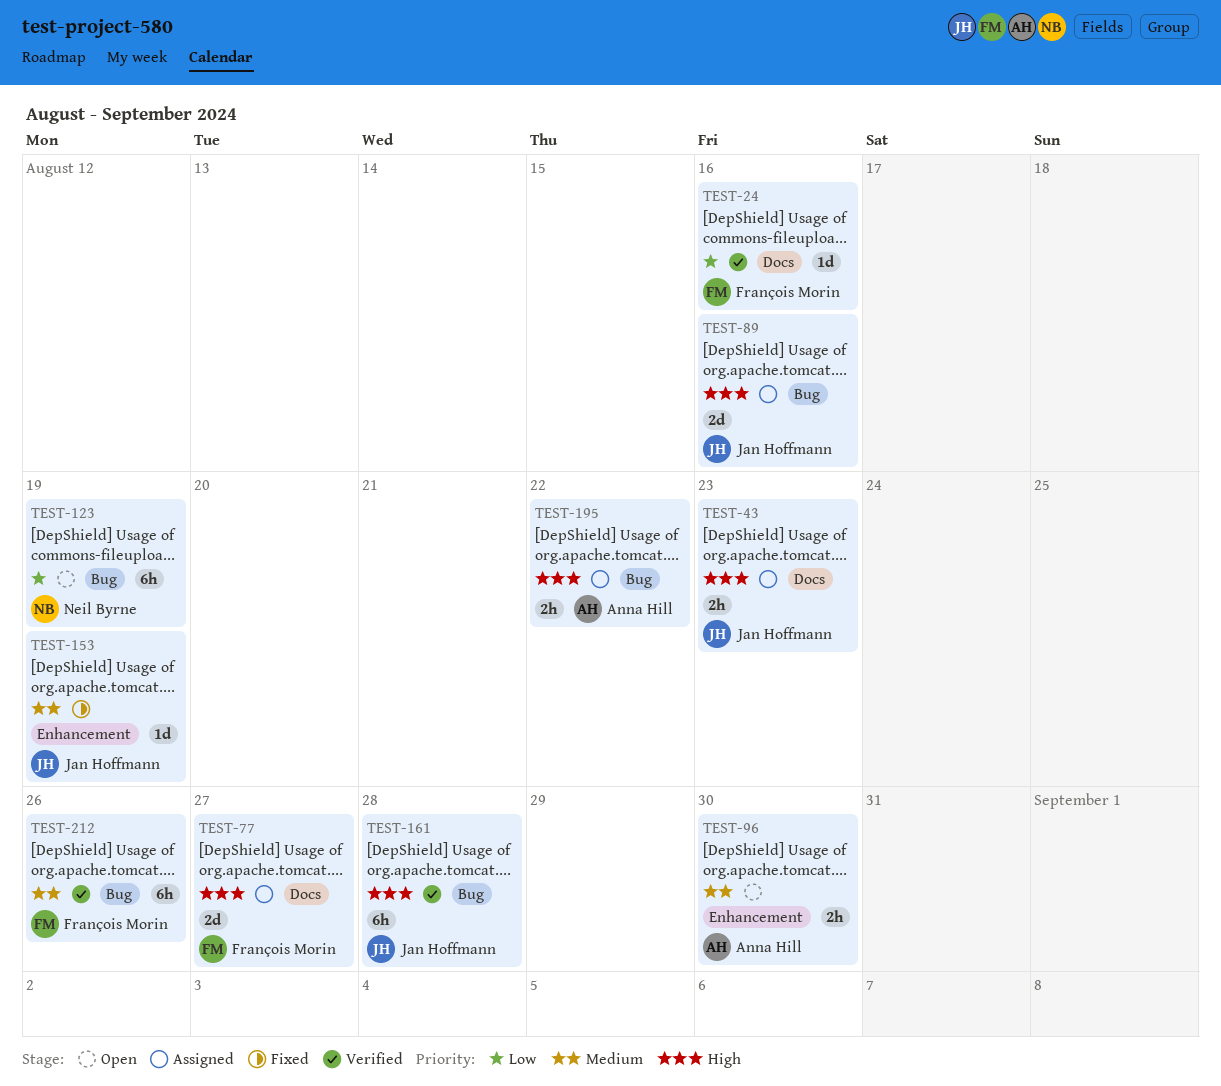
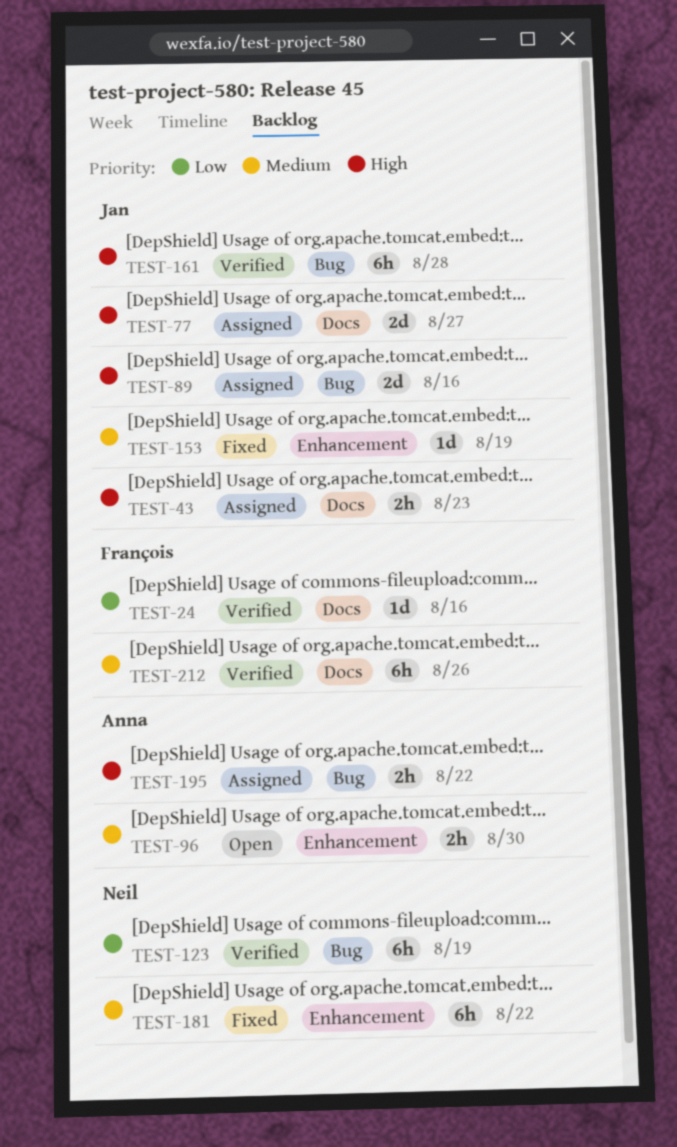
TEST-77, owner: François Morin -> Jan Hoffmann
TEST-123, status: Open -> Verified
TEST-181: none -> present
TEST-212, label: Bug -> Docs

